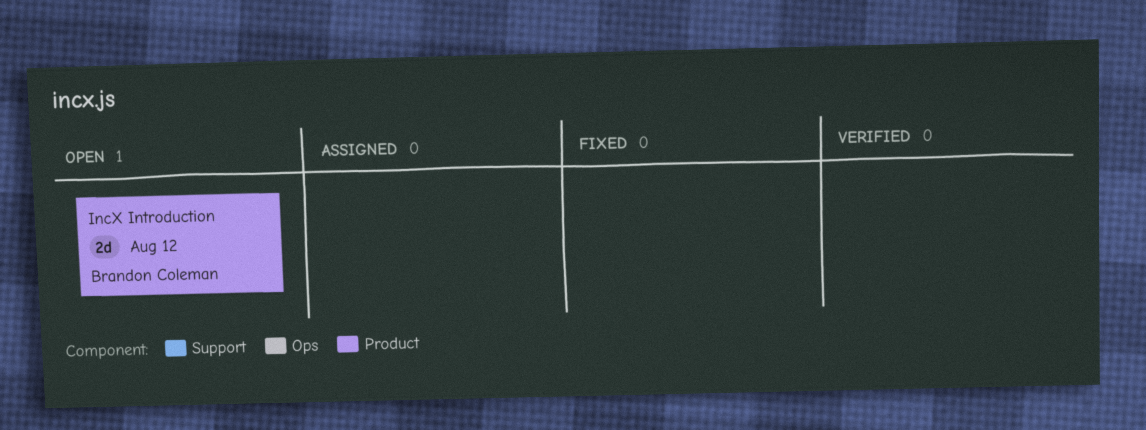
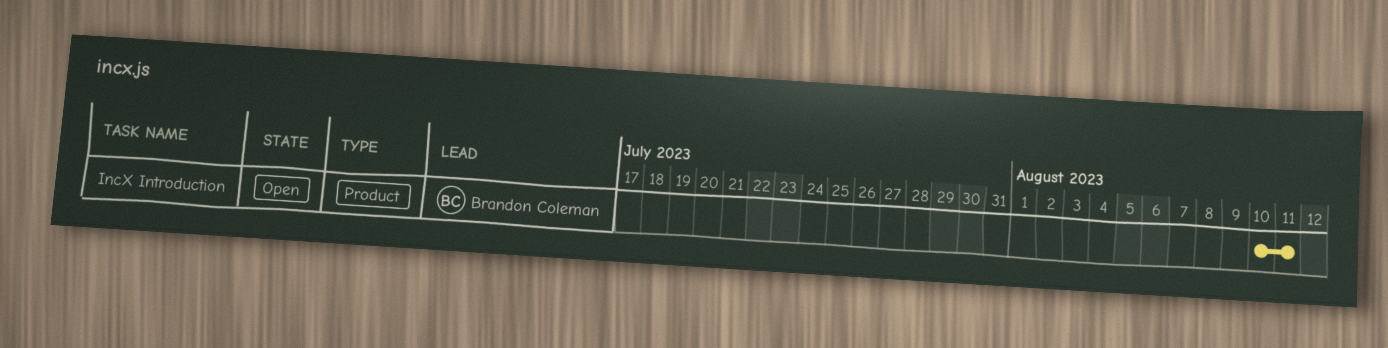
IncX Introduction, due: Aug 12 -> Aug 11

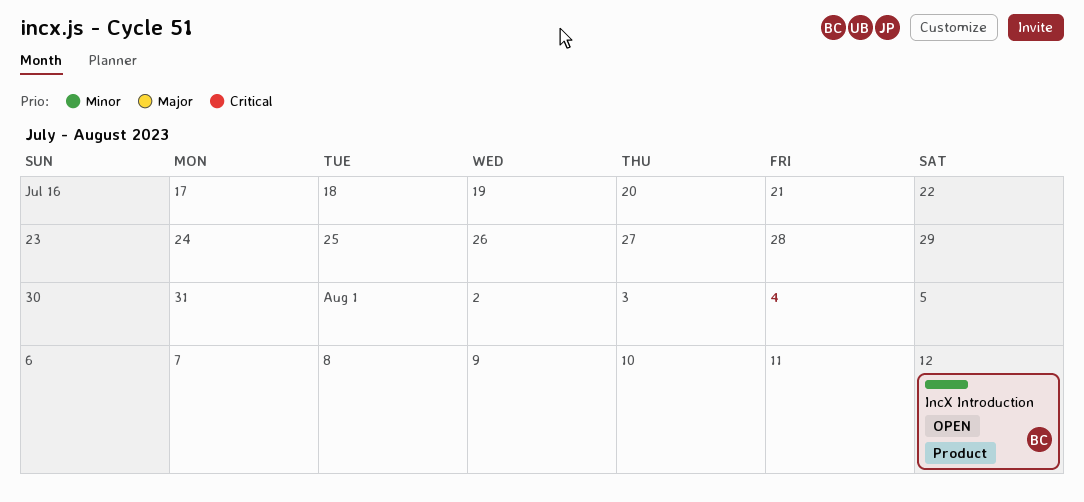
IncX Introduction, due: Aug 11 -> Aug 12

